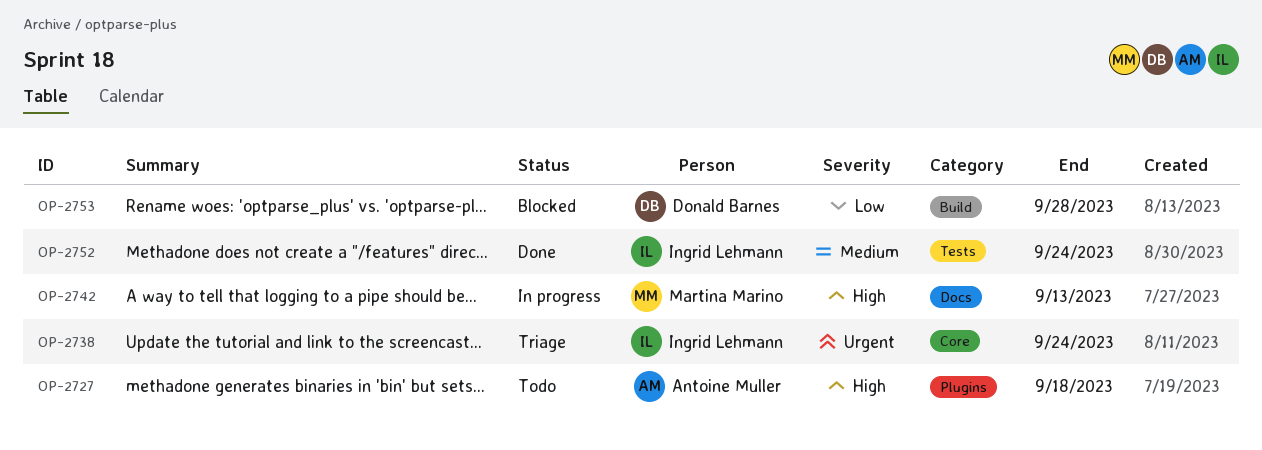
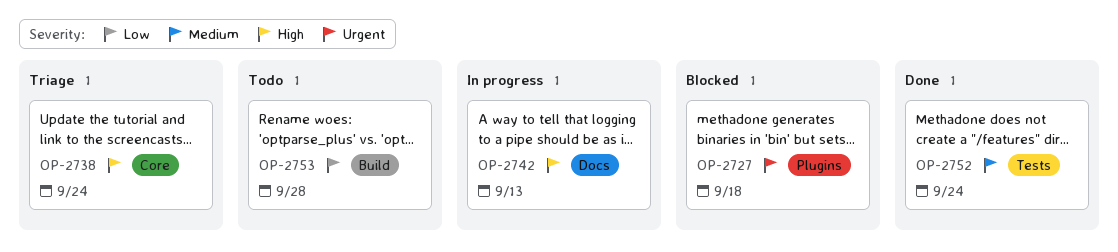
OP-2727, status: Todo -> Blocked
OP-2727, priority: High -> Urgent
OP-2738, priority: Urgent -> High
OP-2753, status: Blocked -> Todo

